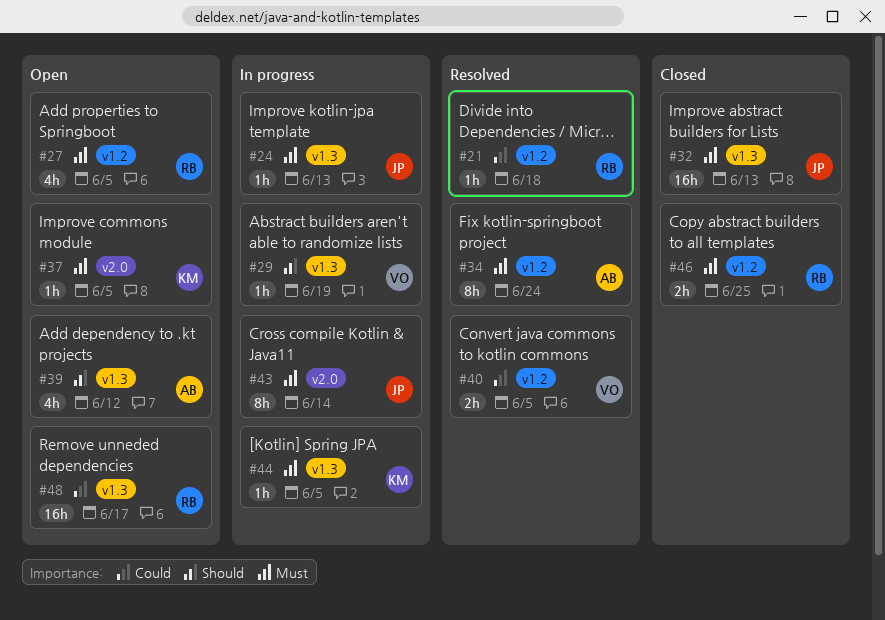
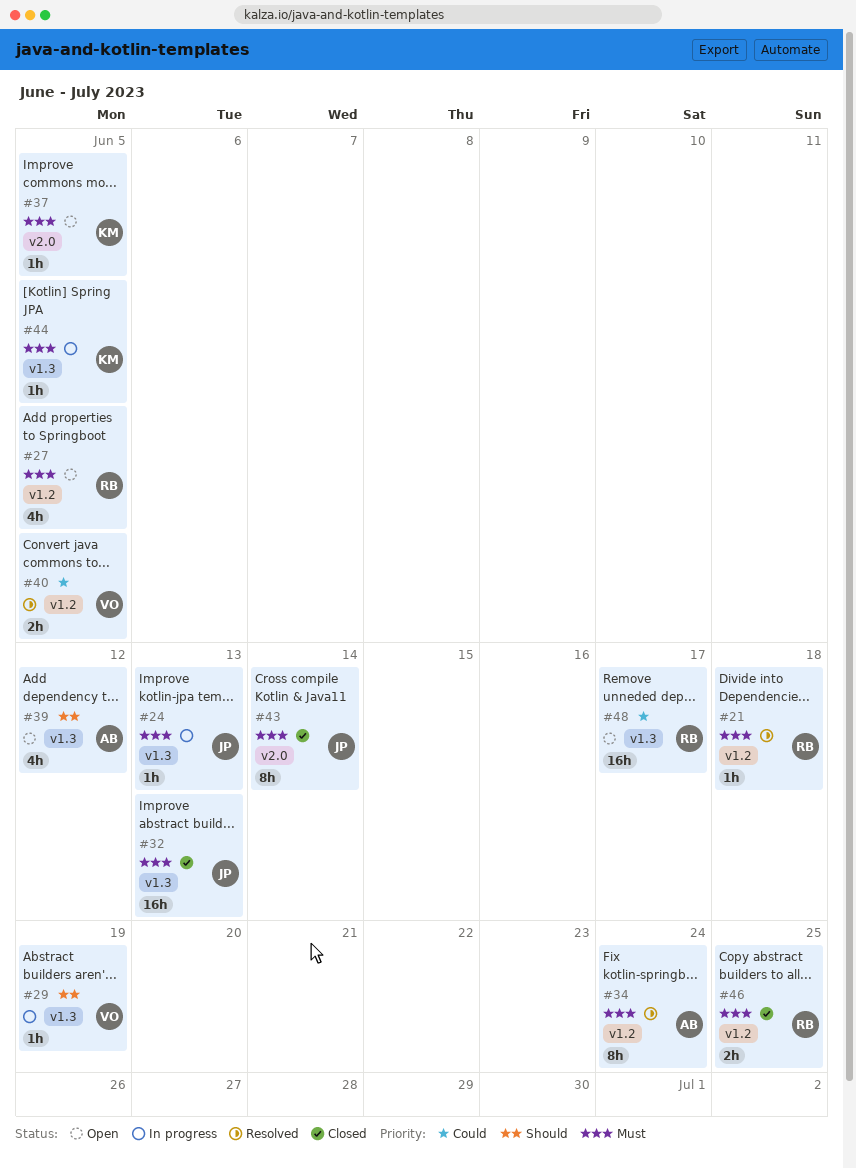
#21, priority: Could -> Must
#43, status: In progress -> Closed

